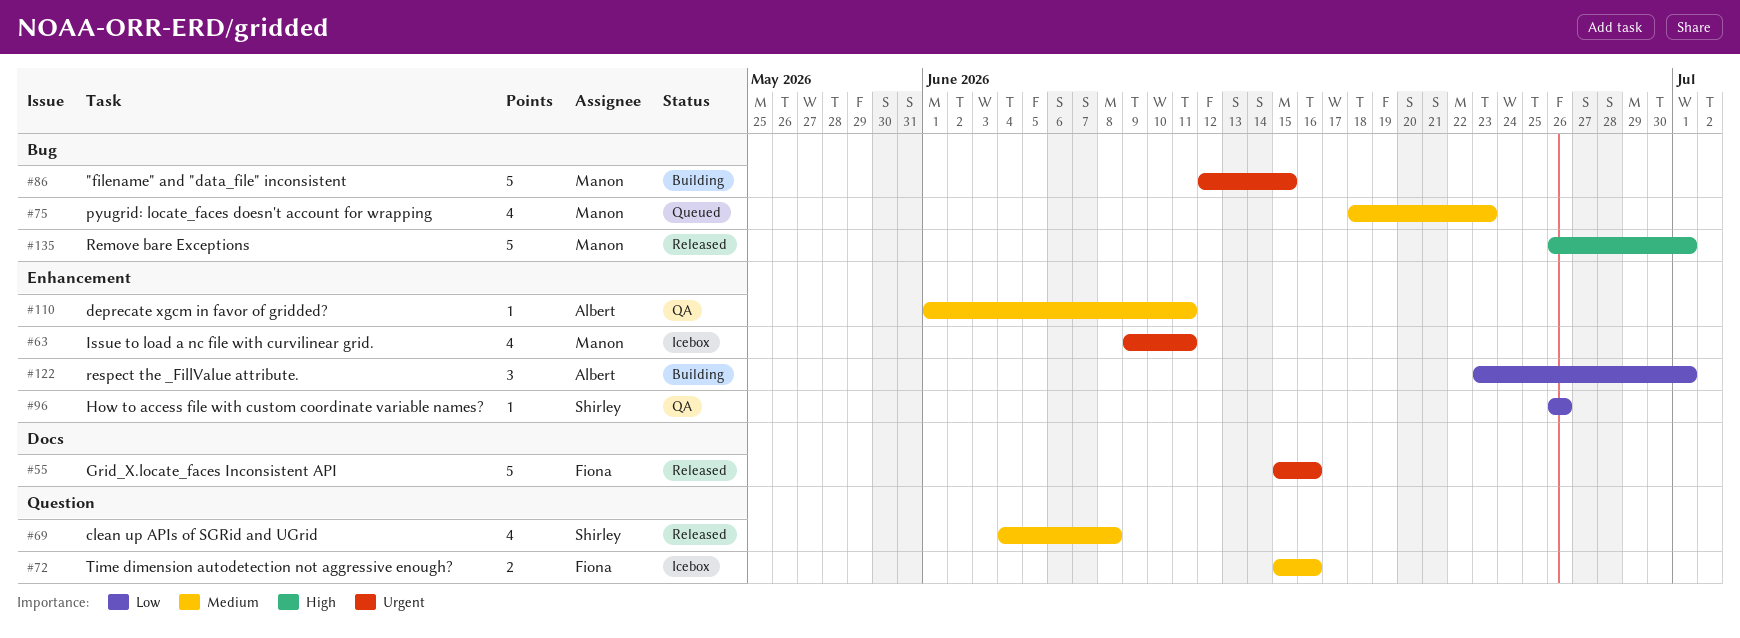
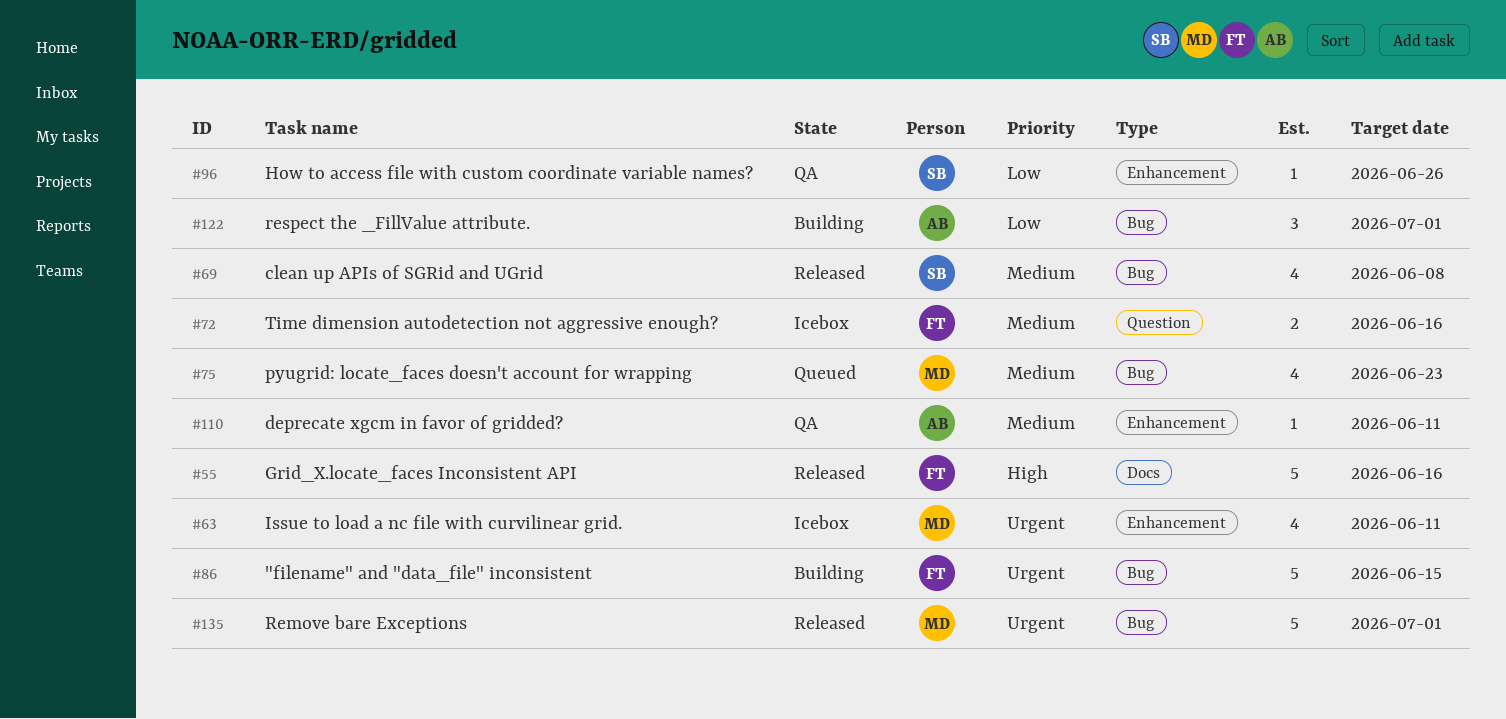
#55, priority: Urgent -> High
#69, label: Question -> Bug
#86, owner: Manon -> Fiona
#122, label: Enhancement -> Bug
#135, priority: High -> Urgent

